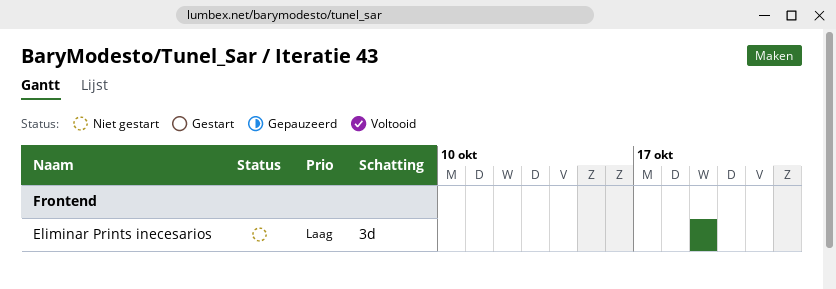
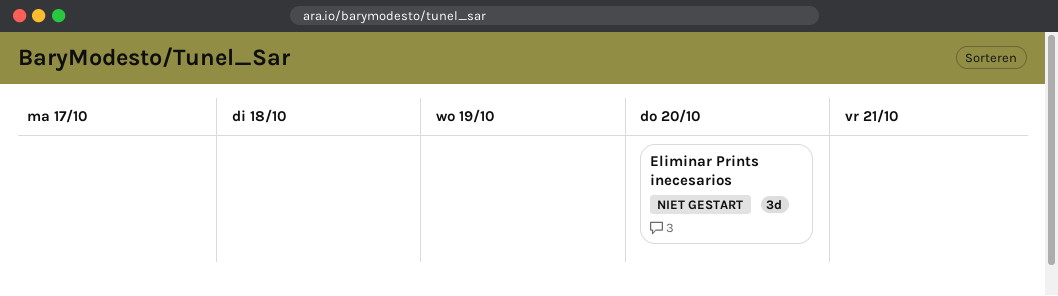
Eliminar Prints inecesarios, due: Oct 19 -> Oct 20

